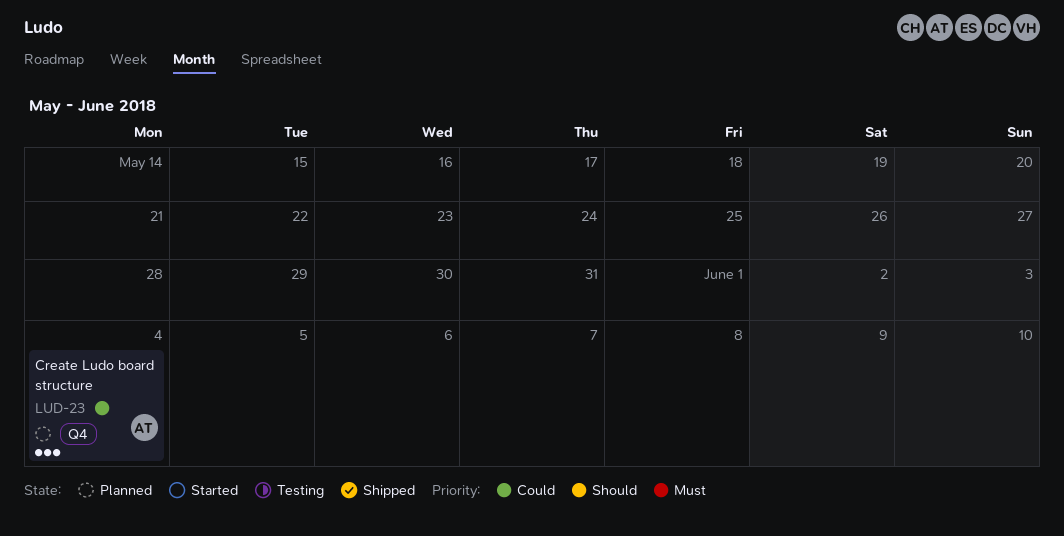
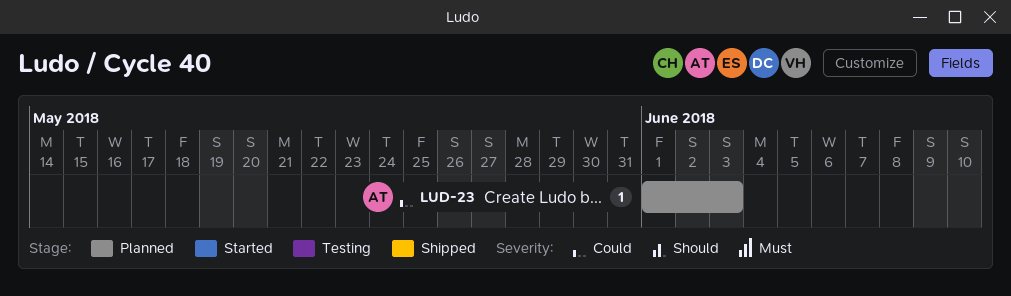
LUD-23, estimate: 3 -> 1
LUD-23, due: Jun 4 -> Jun 3

